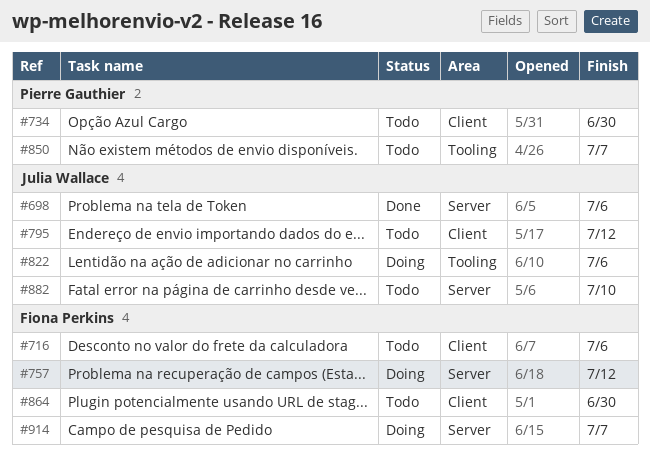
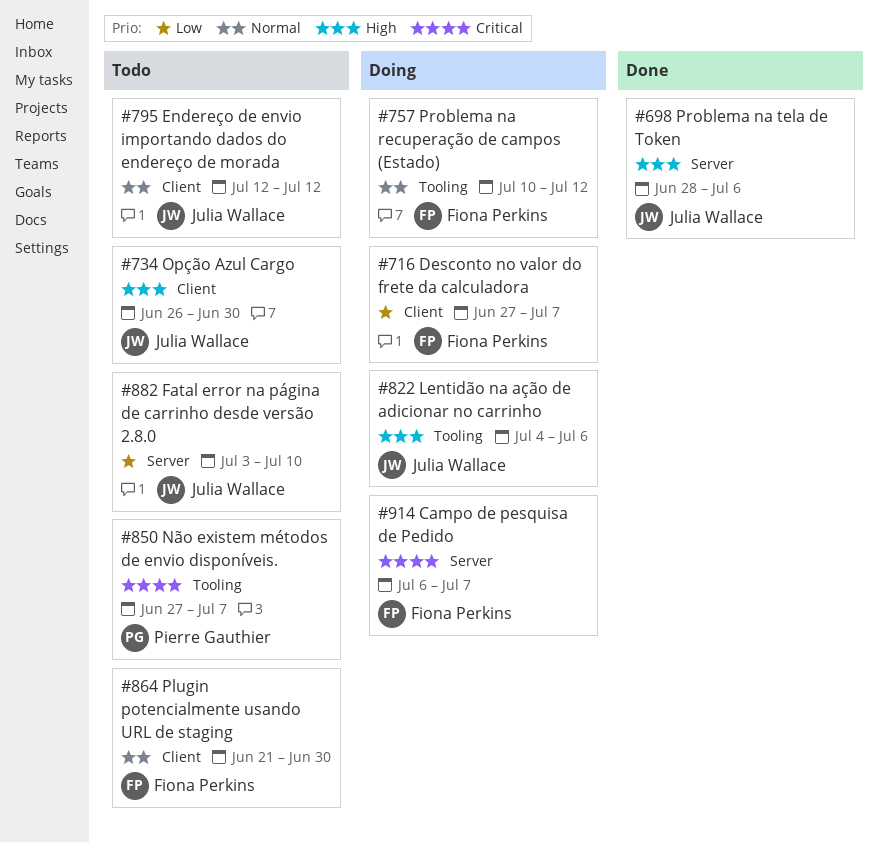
#716, status: Todo -> Doing
#716, due: Jul 6 -> Jul 7
#734, owner: Pierre Gauthier -> Julia Wallace
#757, label: Server -> Tooling

